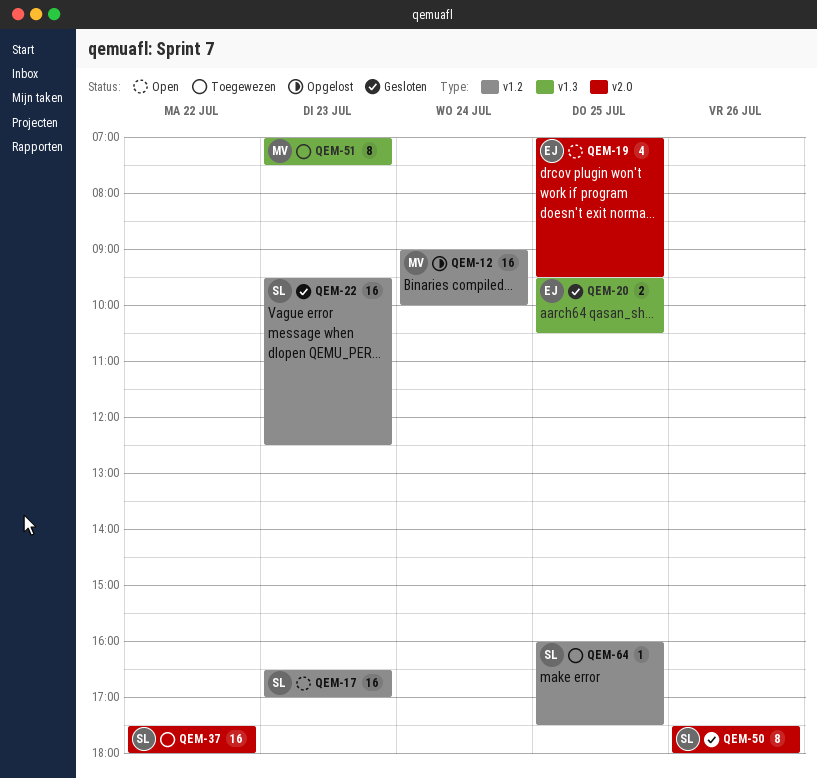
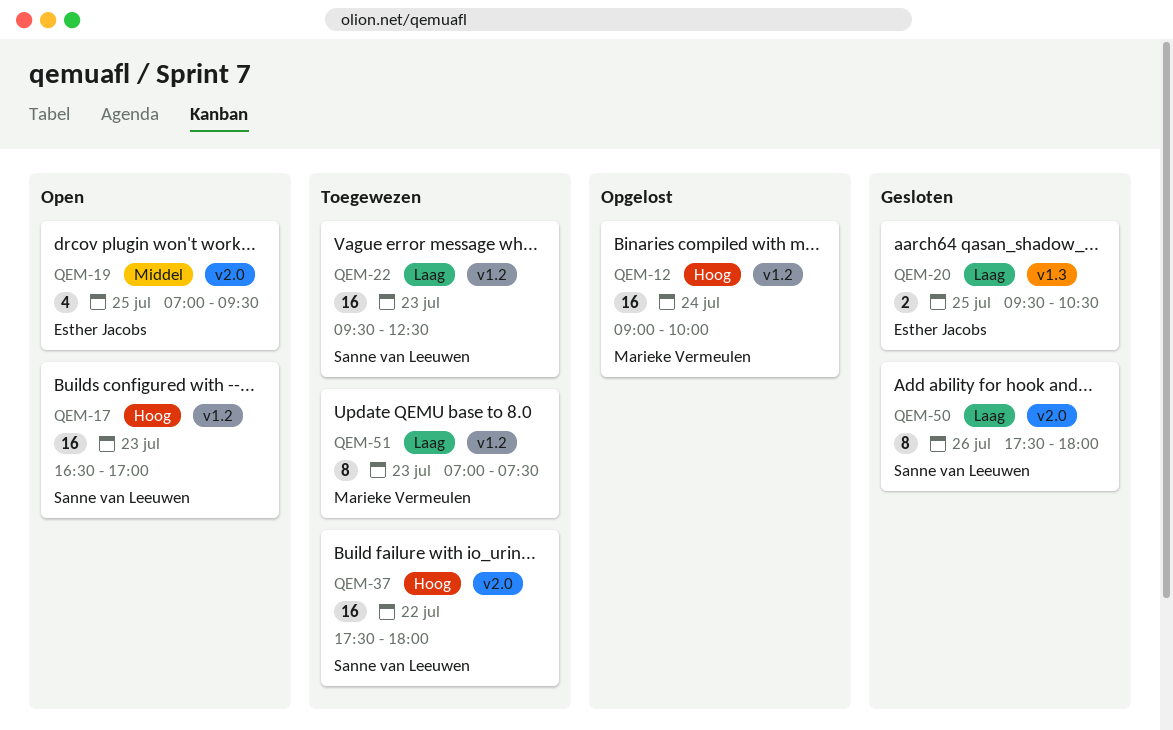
QEM-22, status: Gesloten -> Toegewezen
QEM-51, label: v1.3 -> v1.2
QEM-64: present -> none

